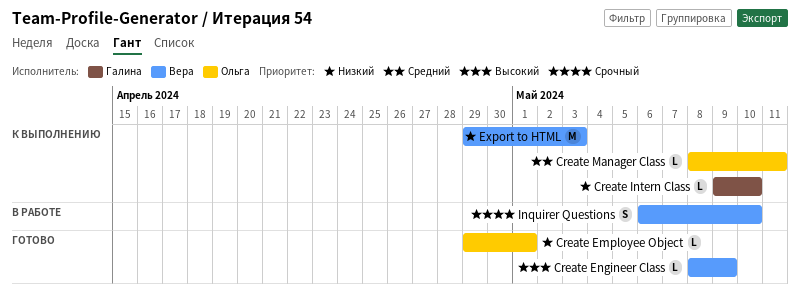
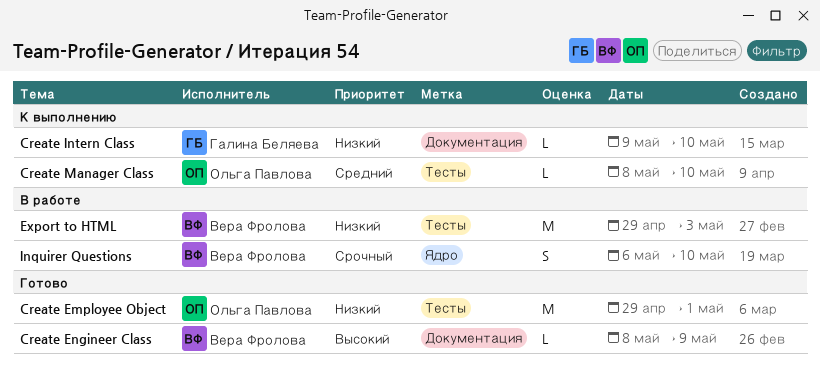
Create Employee Object, estimate: L -> M
Create Manager Class, due: May 11 -> May 10
Export to HTML, status: К выполнению -> В работе

